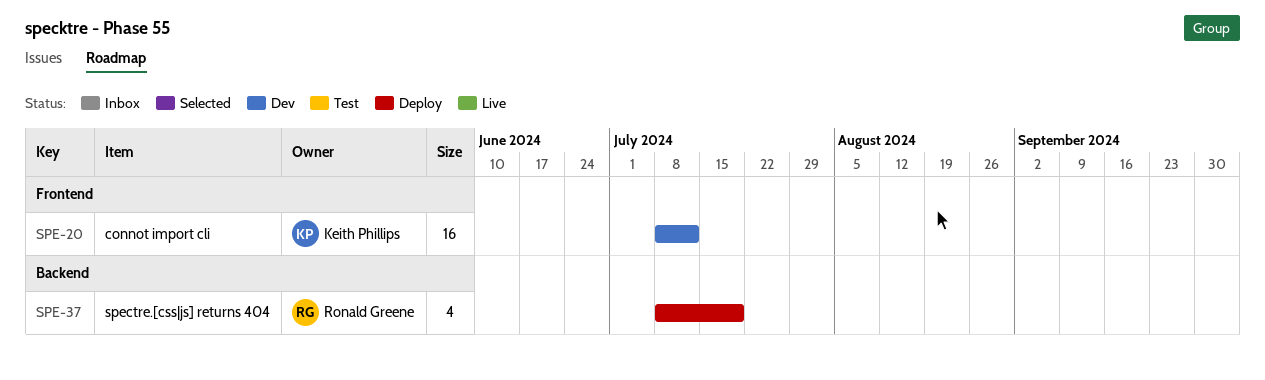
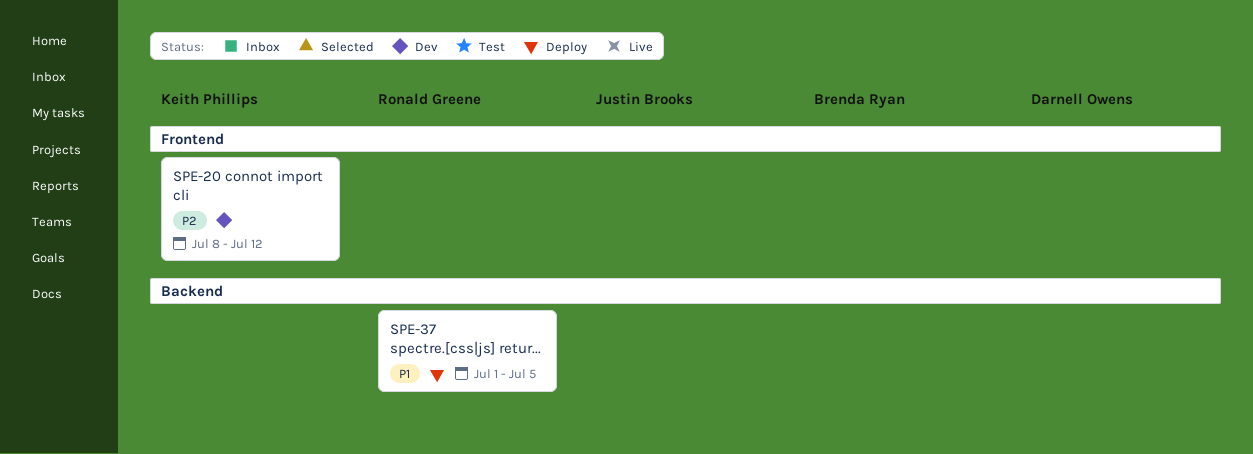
SPE-37, start: Jul 8 -> Jul 1
SPE-37, due: Jul 19 -> Jul 5

